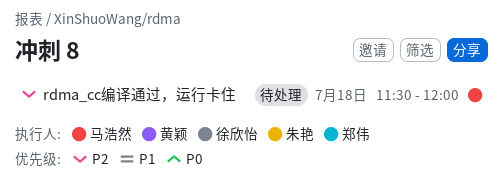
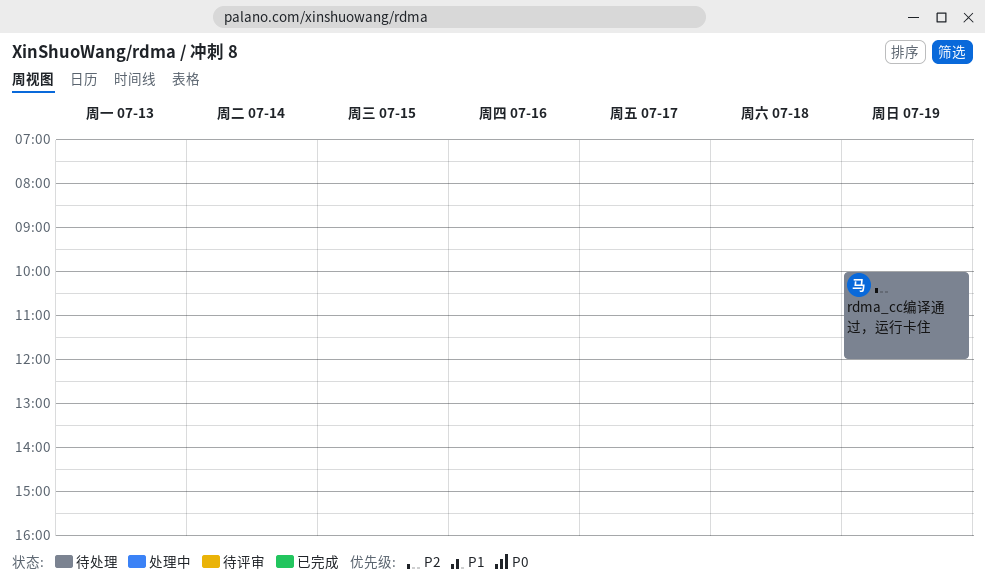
rdma_cc编译通过，运行卡住, day: Jul 18 -> Jul 19
rdma_cc编译通过，运行卡住, begins: 11:30 -> 10:00

